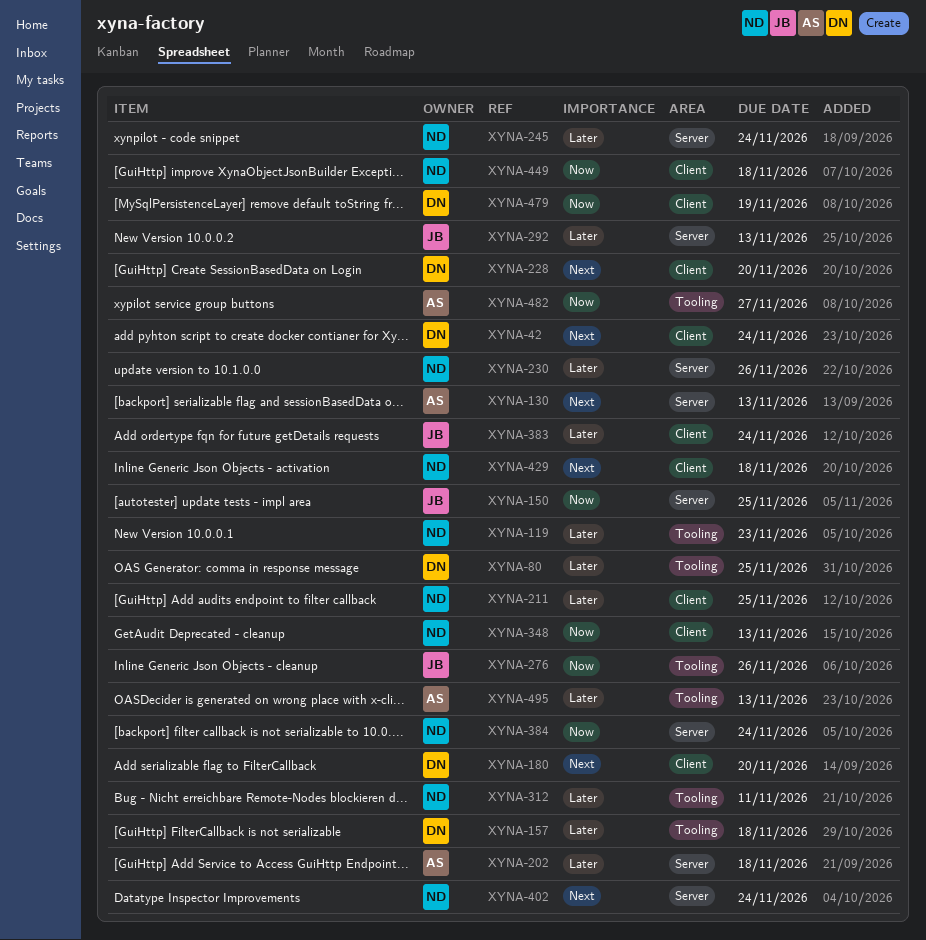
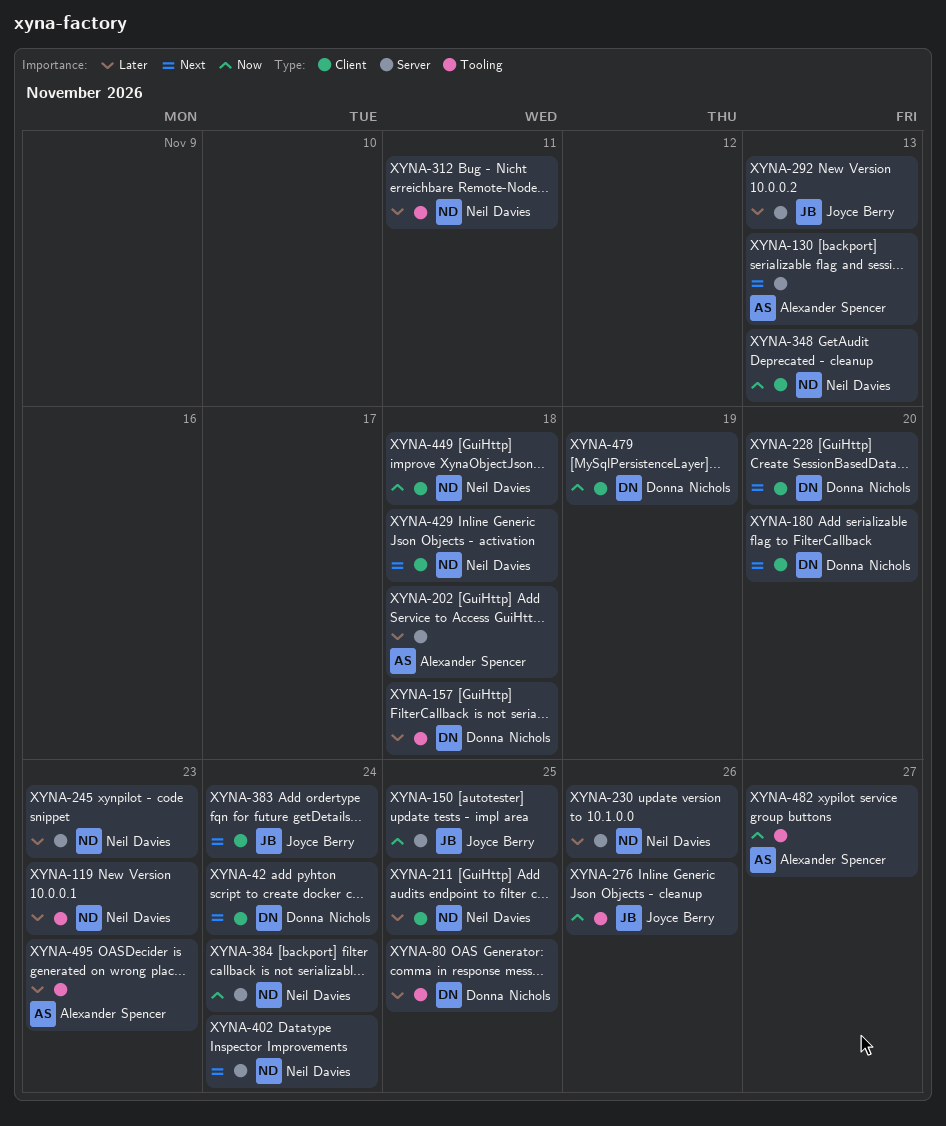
XYNA-245, due: Nov 24 -> Nov 23
XYNA-383, priority: Later -> Next
XYNA-495, due: Nov 13 -> Nov 23

